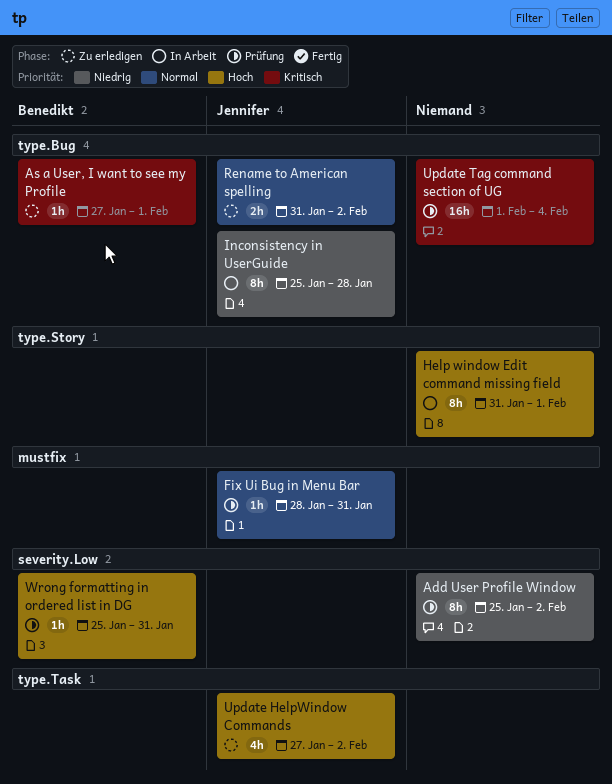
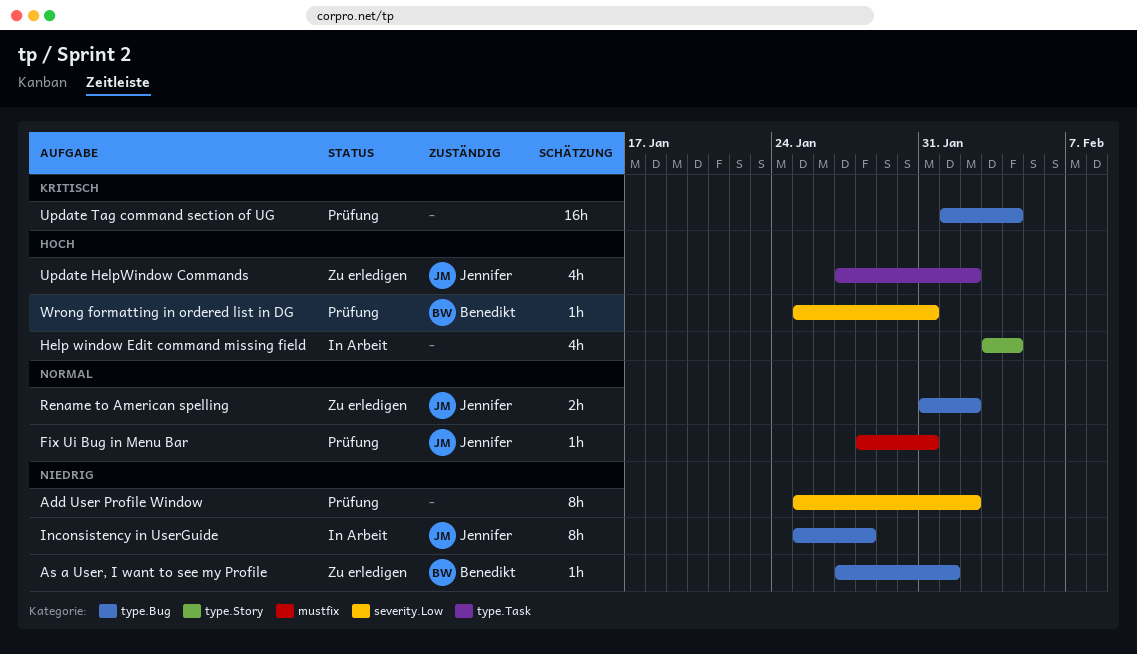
As a User, I want to see my Profile, priority: Kritisch -> Niedrig
Help window Edit command missing field, estimate: 8h -> 4h
Help window Edit command missing field, start: Jan 31 -> Feb 3
Help window Edit command missing field, due: Feb 1 -> Feb 4

